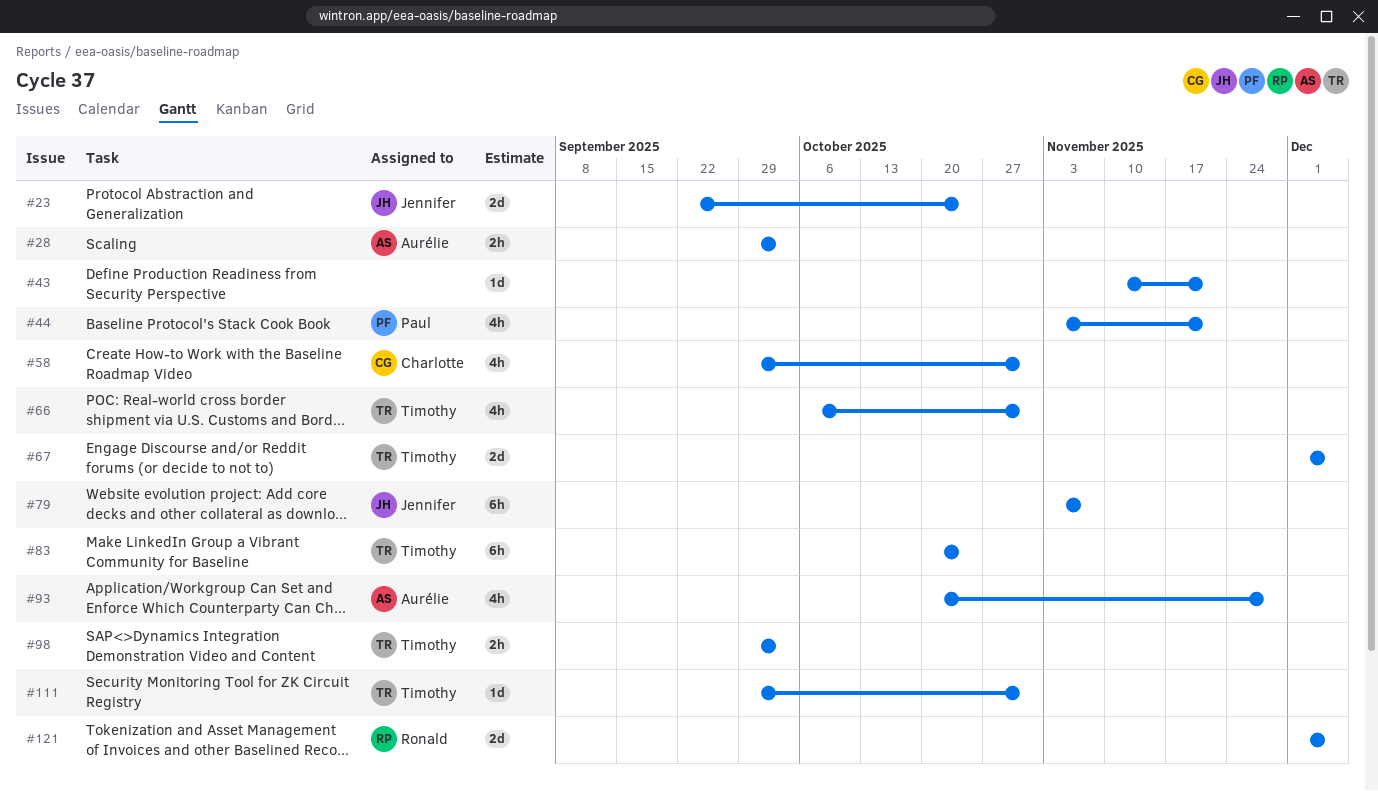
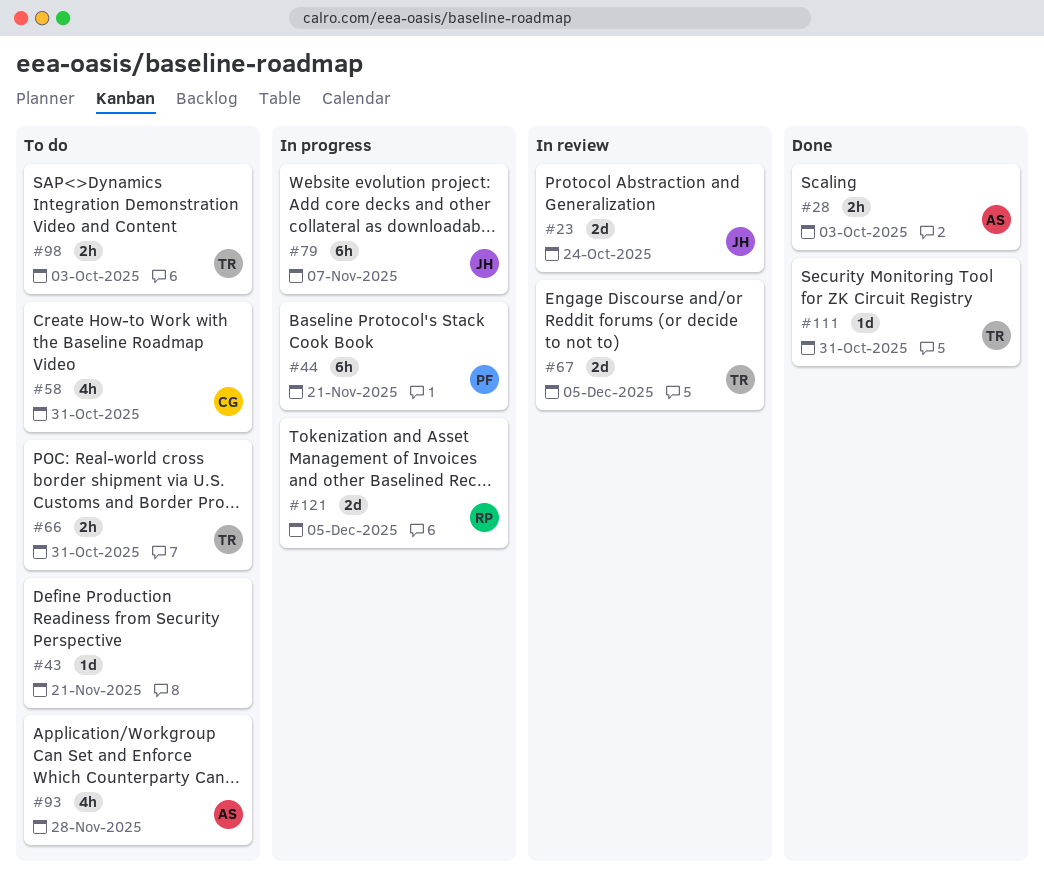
#44, estimate: 4h -> 6h
#66, estimate: 4h -> 2h
#83: present -> none

